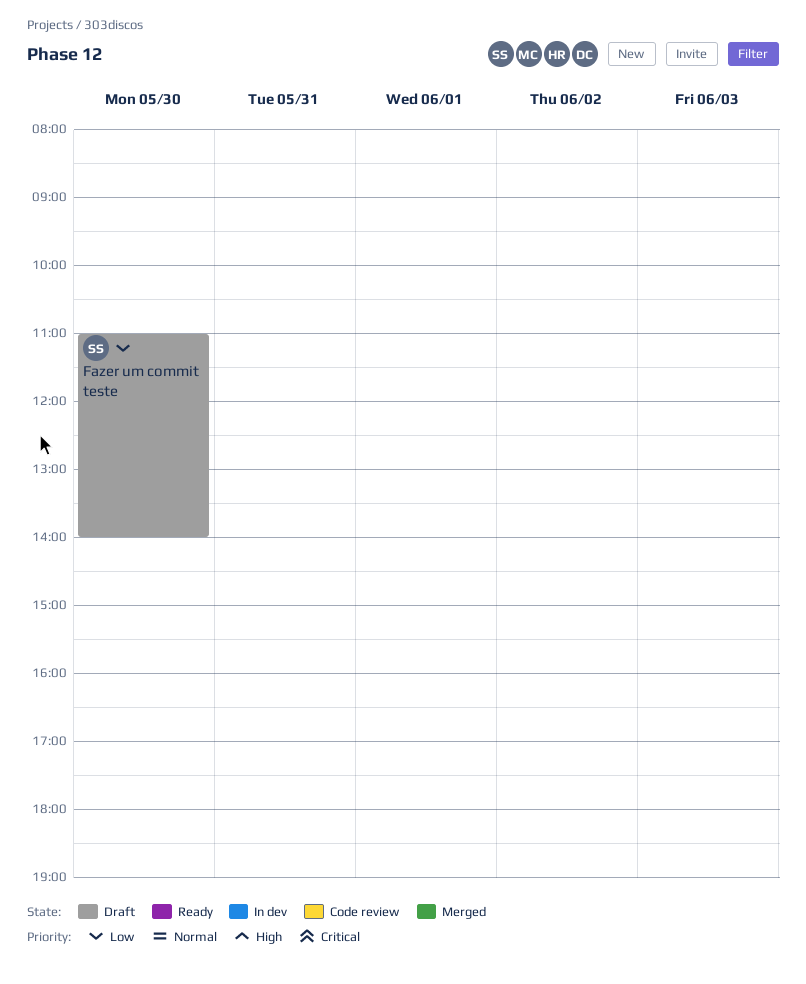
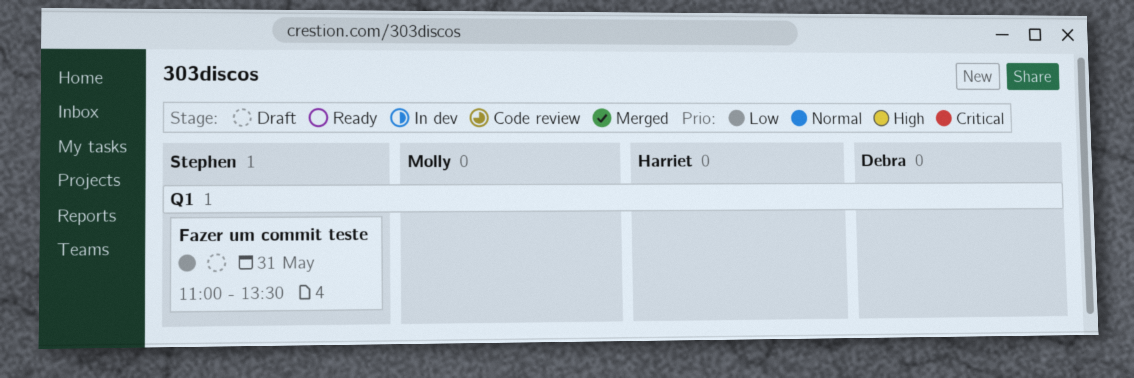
Fazer um commit teste, day: May 30 -> May 31
Fazer um commit teste, ends: 14:00 -> 13:30

